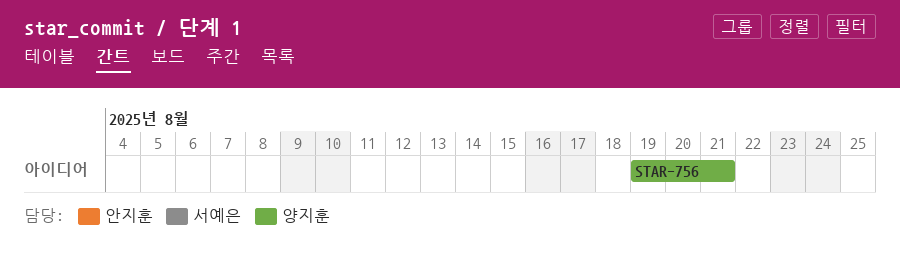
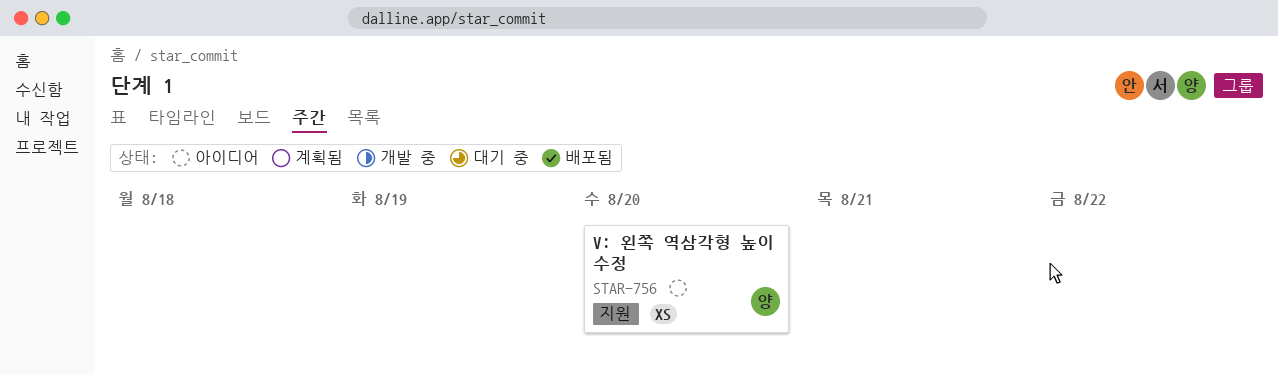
STAR-756, due: Aug 21 -> Aug 20

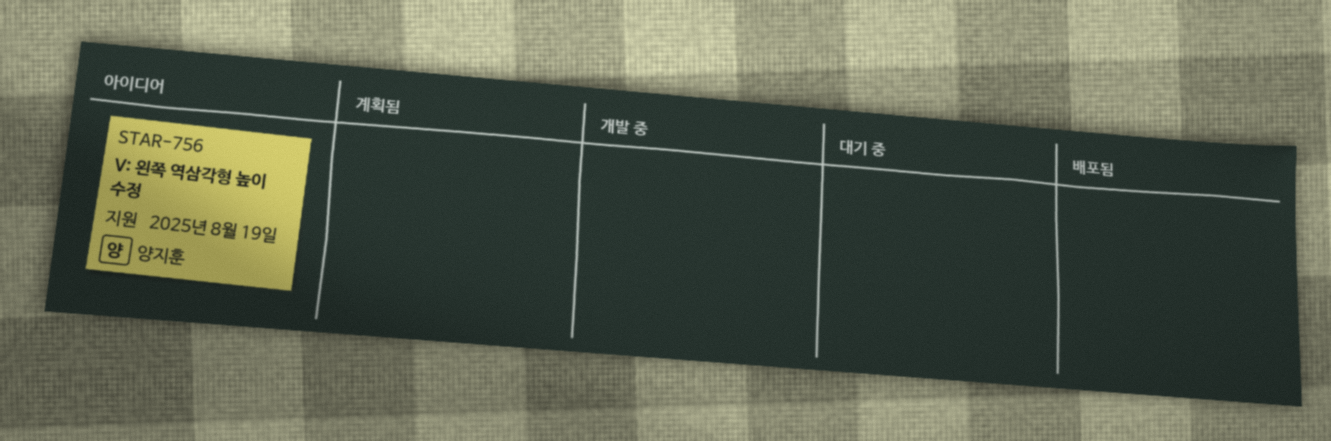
STAR-756, due: Aug 20 -> Aug 19

